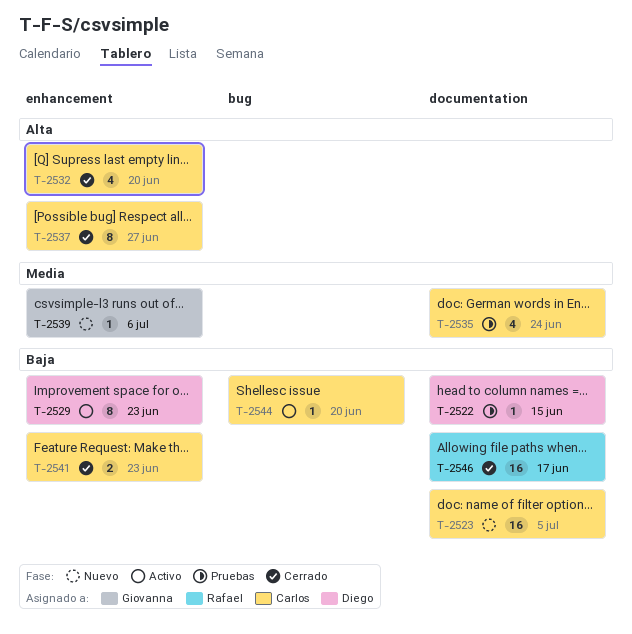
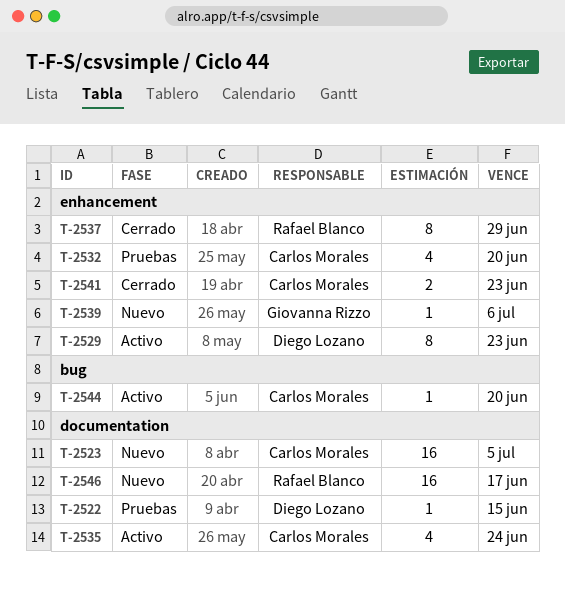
T-2532, status: Cerrado -> Pruebas
T-2535, status: Pruebas -> Activo
T-2537, owner: Carlos Morales -> Rafael Blanco
T-2537, due: Jun 27 -> Jun 29
T-2546, status: Cerrado -> Nuevo

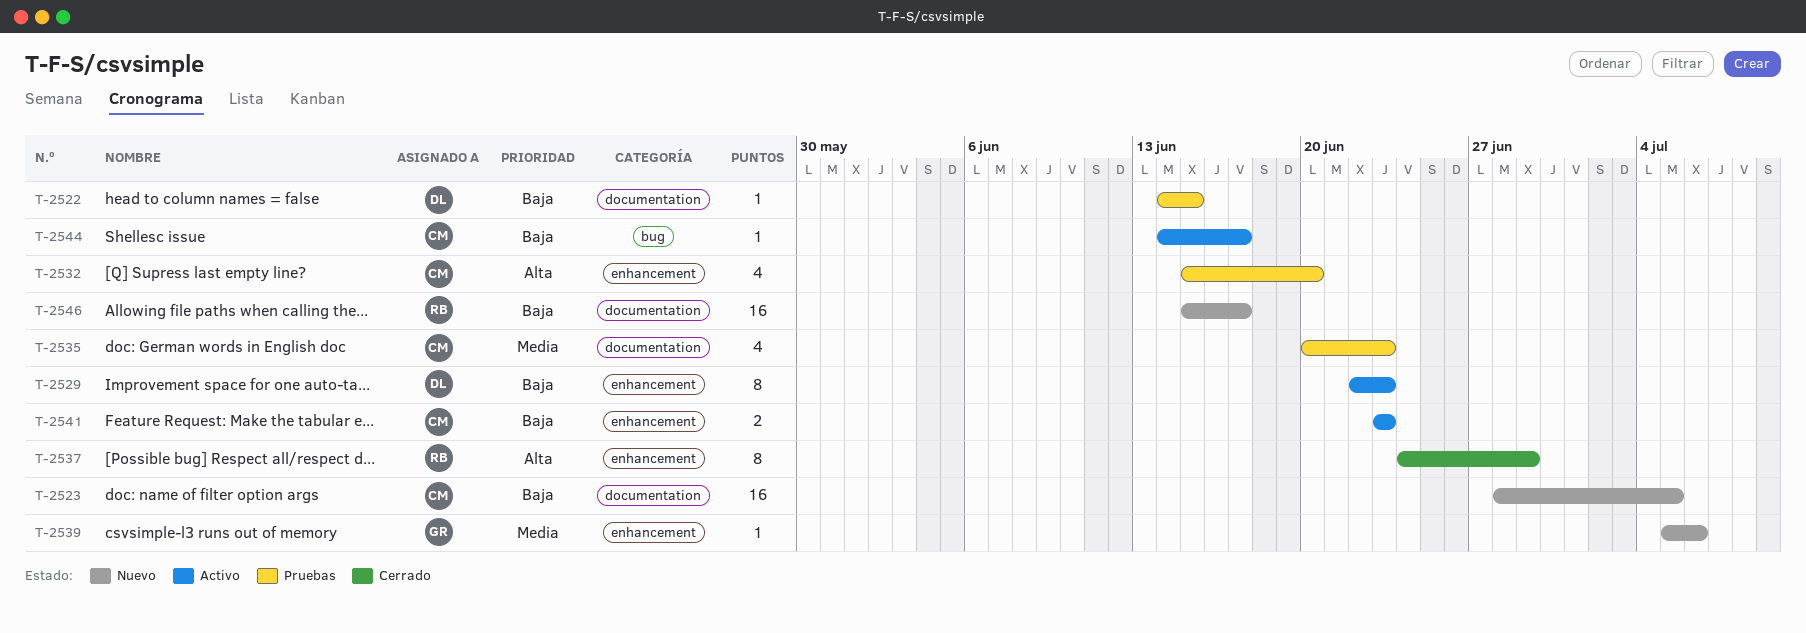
T-2535, status: Activo -> Pruebas
T-2535, due: Jun 24 -> Jun 23
T-2541, status: Cerrado -> Activo
T-2544, due: Jun 20 -> Jun 17

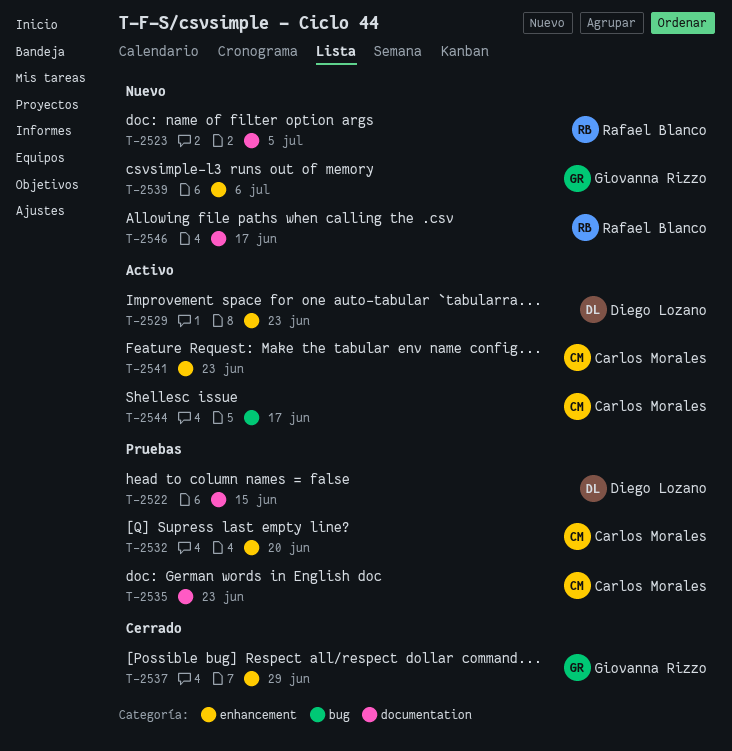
T-2523, owner: Carlos Morales -> Rafael Blanco
T-2537, owner: Rafael Blanco -> Giovanna Rizzo

